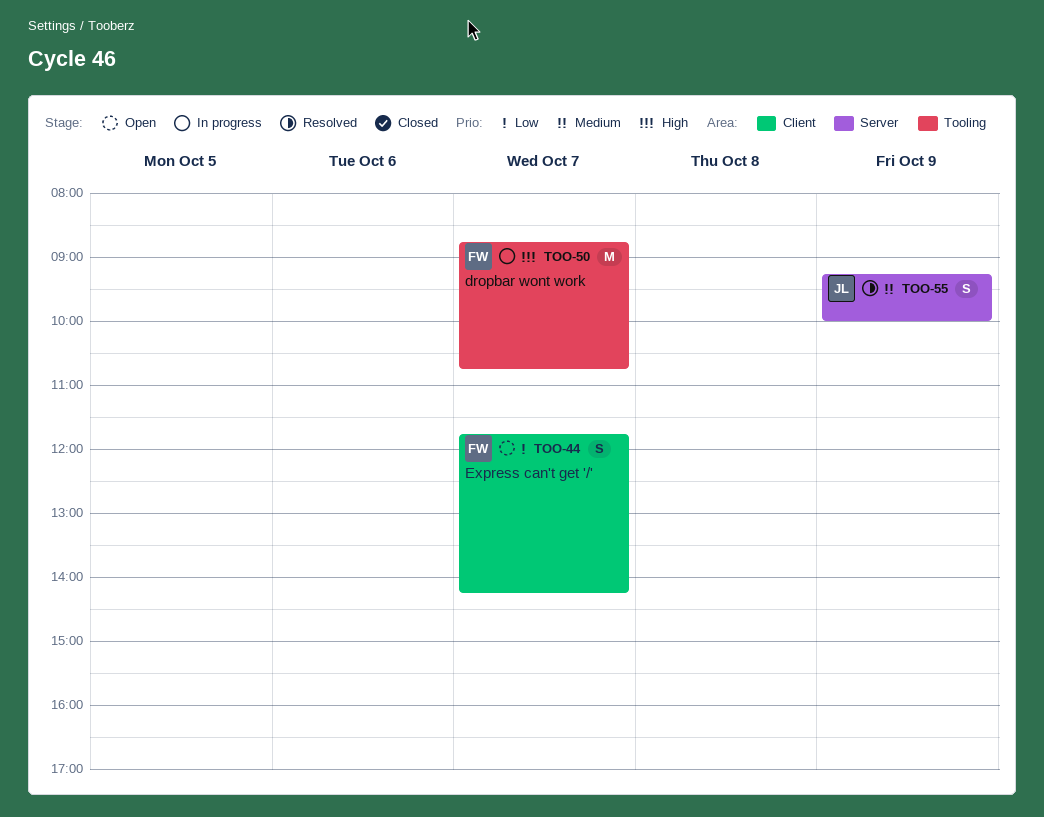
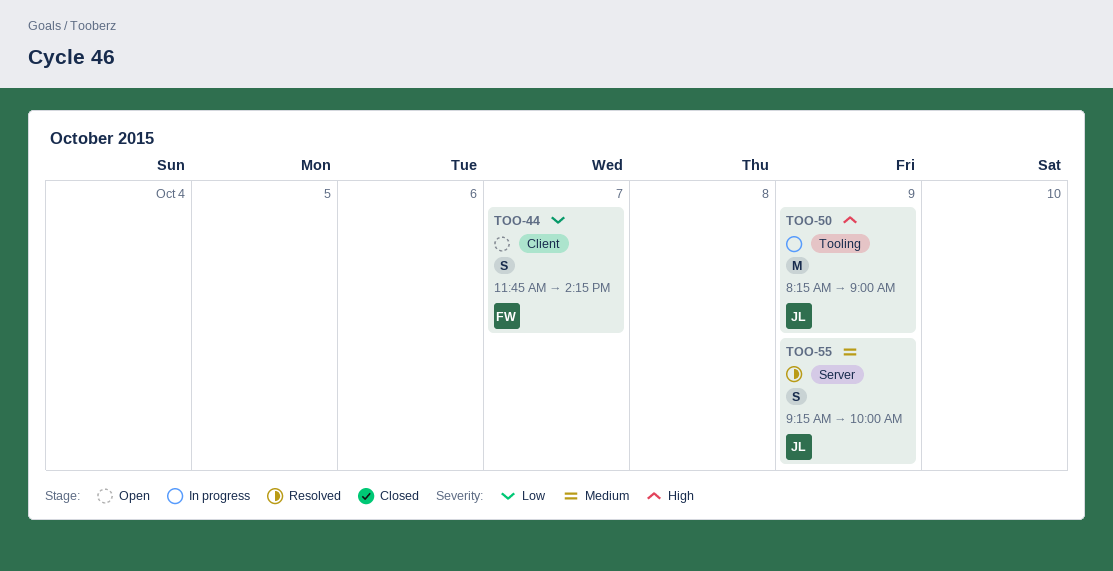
TOO-50, owner: FW -> JL
TOO-50, day: Oct 7 -> Oct 9
TOO-50, begins: 08:45 -> 08:15
TOO-50, ends: 10:45 -> 09:00

